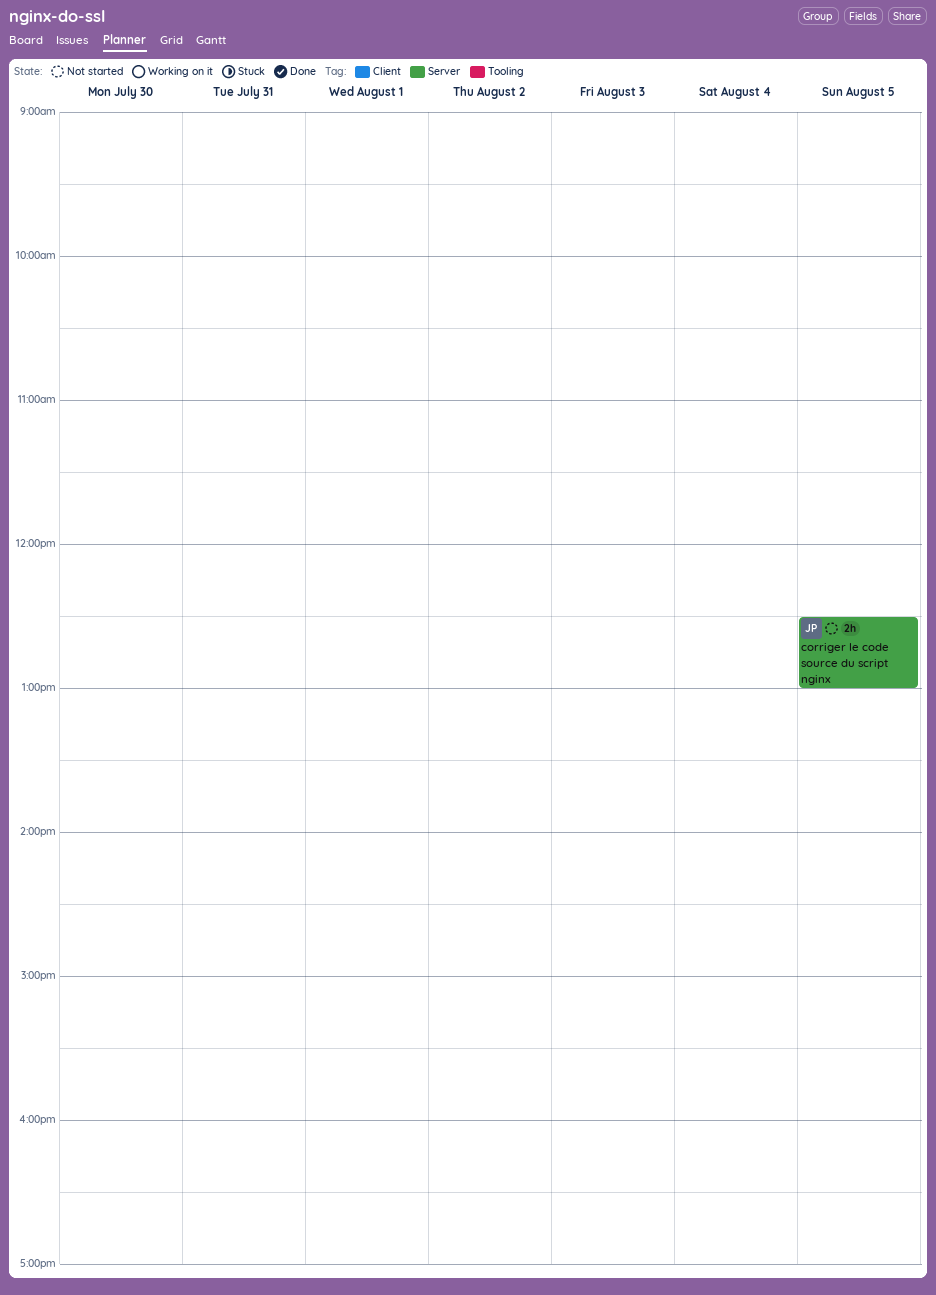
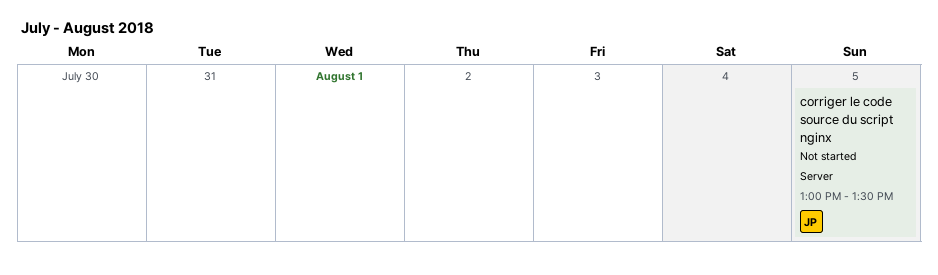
corriger le code source du script nginx, begins: 12:30 -> 13:00
corriger le code source du script nginx, ends: 13:00 -> 13:30

